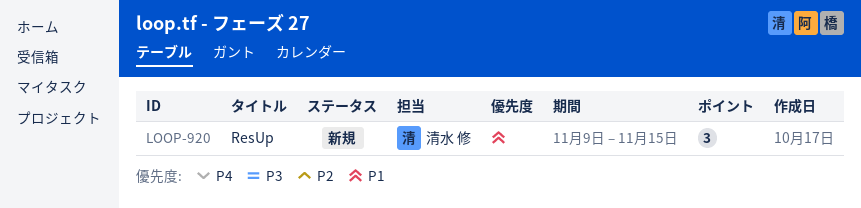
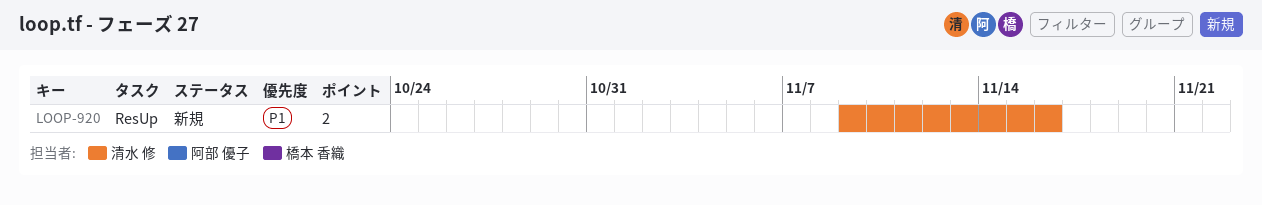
LOOP-920, estimate: 3 -> 2
LOOP-920, due: Nov 15 -> Nov 16

